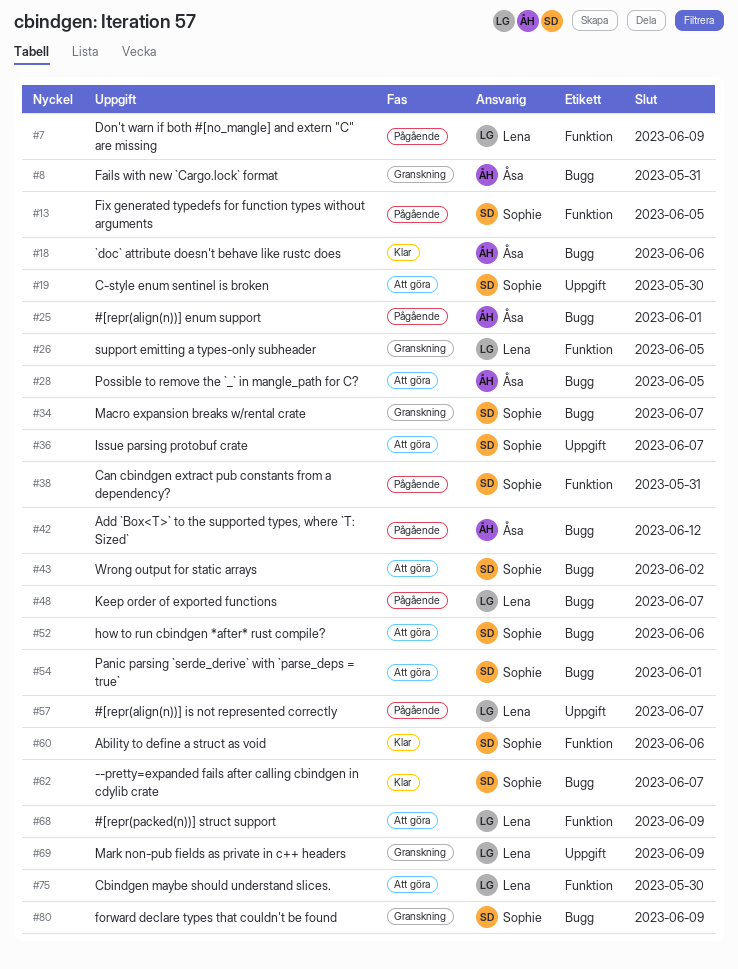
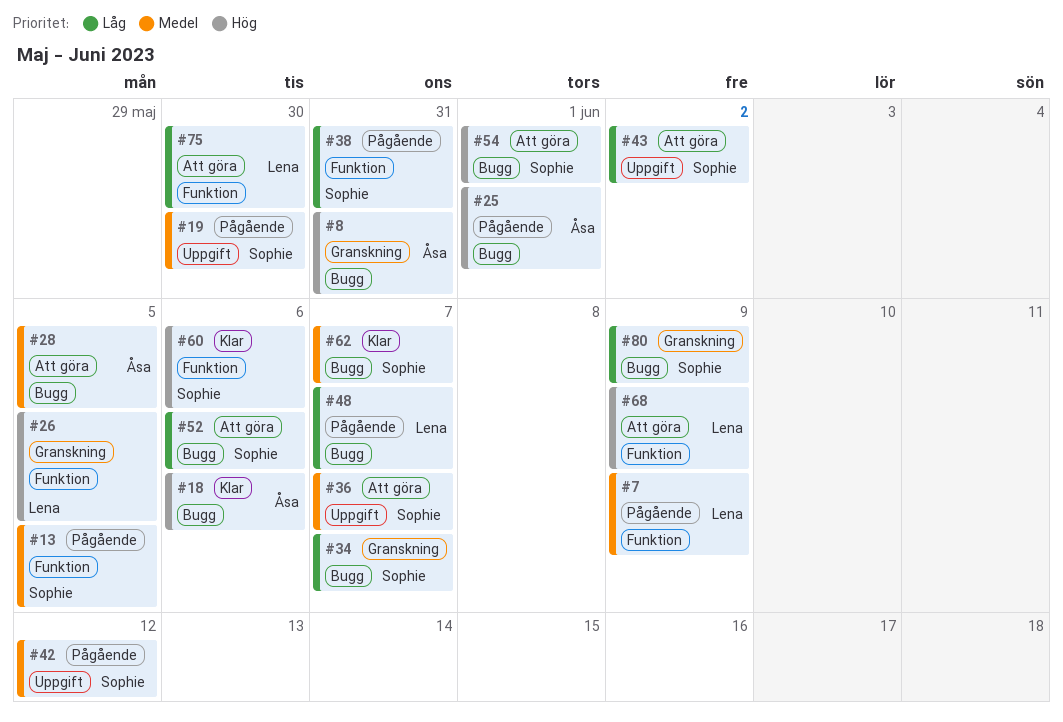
#19, status: Att göra -> Pågående
#42, owner: Åsa -> Sophie
#42, label: Bugg -> Uppgift
#43, label: Bugg -> Uppgift
#57: present -> none
#69: present -> none

